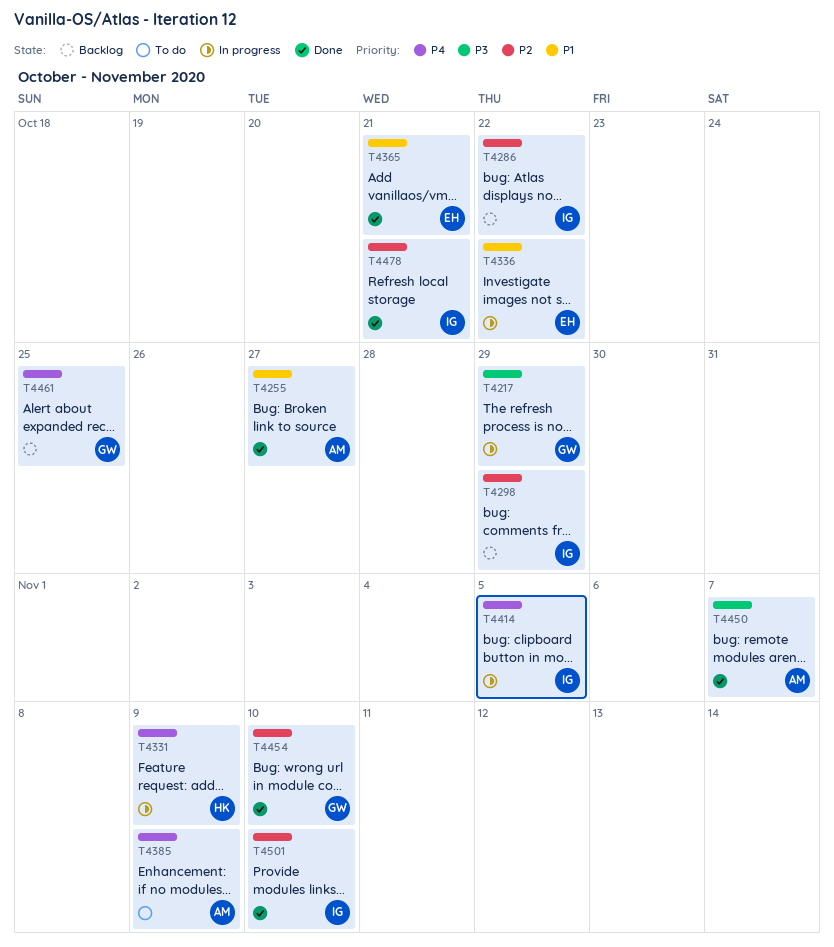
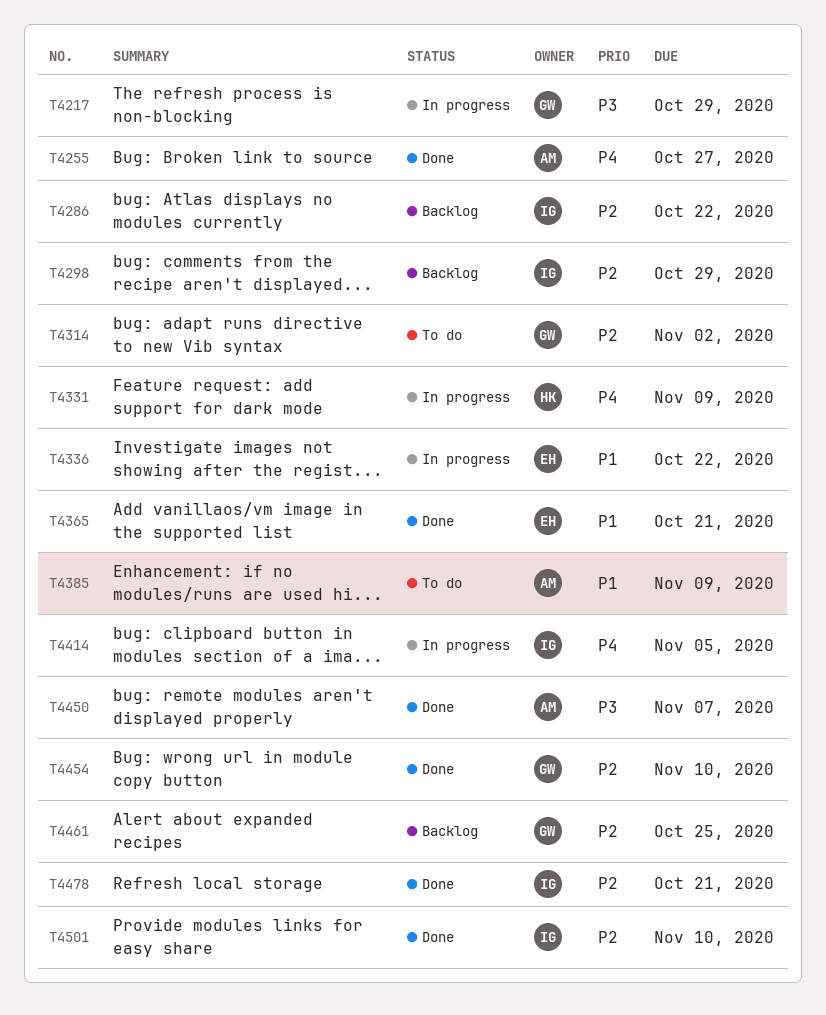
T4255, priority: P1 -> P4
T4314: none -> present
T4385, priority: P4 -> P1
T4461, priority: P4 -> P2

